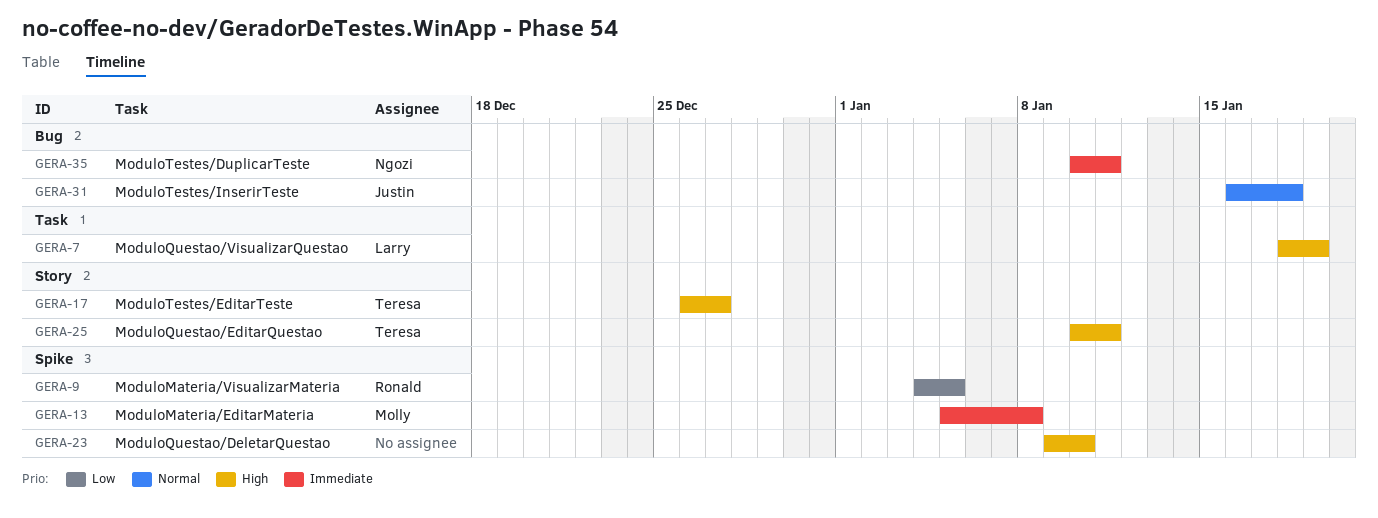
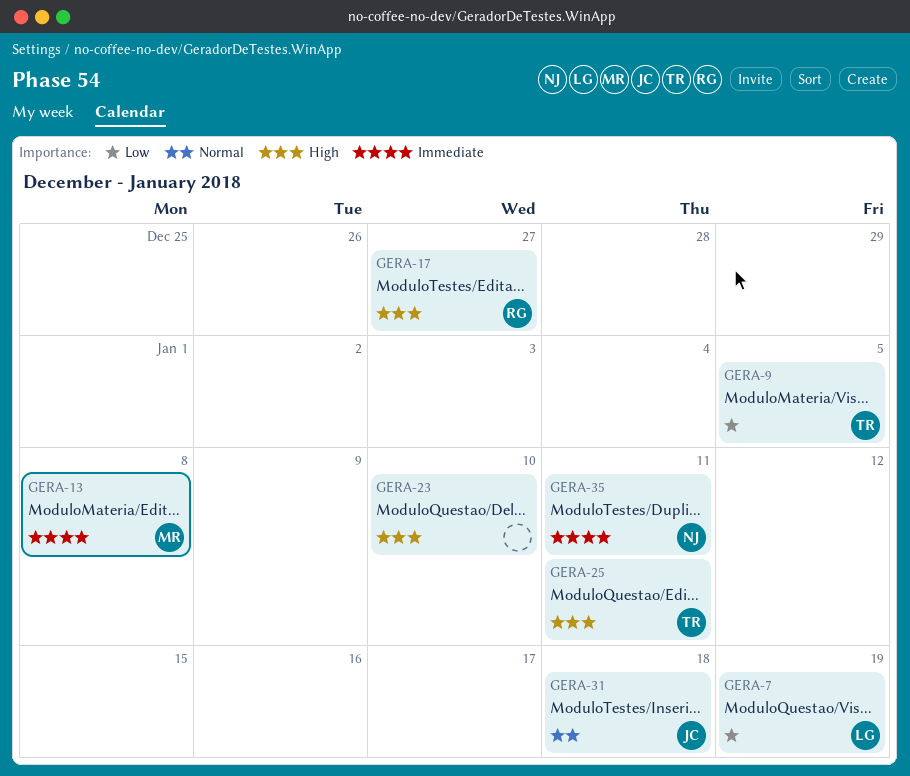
GERA-7, priority: High -> Low
GERA-9, owner: Ronald -> Teresa
GERA-17, owner: Teresa -> Ronald

